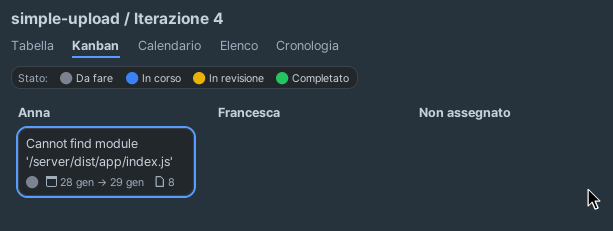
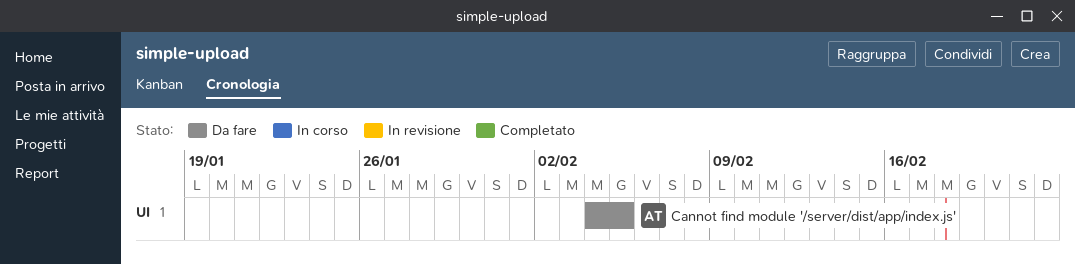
Cannot find module '/server/dist/app/index.js', start: Jan 28 -> Feb 4
Cannot find module '/server/dist/app/index.js', due: Jan 29 -> Feb 5

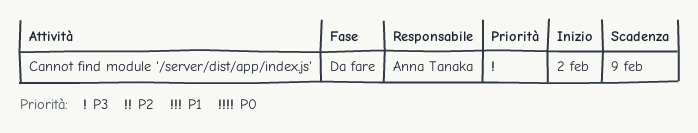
Cannot find module '/server/dist/app/index.js', start: Feb 4 -> Feb 2
Cannot find module '/server/dist/app/index.js', due: Feb 5 -> Feb 9

